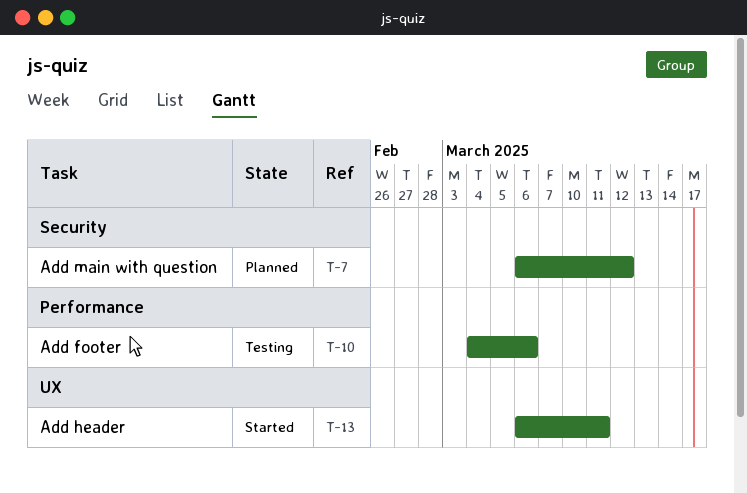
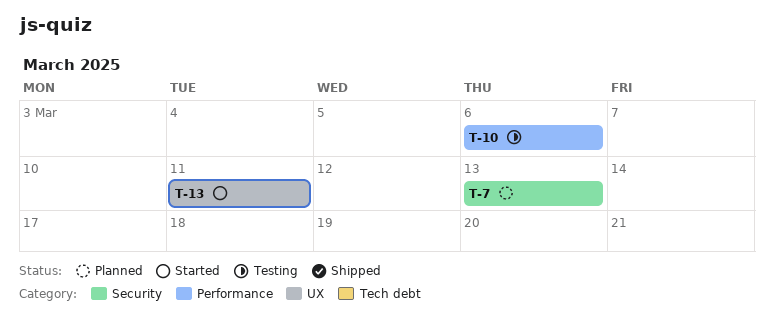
T-7, due: Mar 12 -> Mar 13

